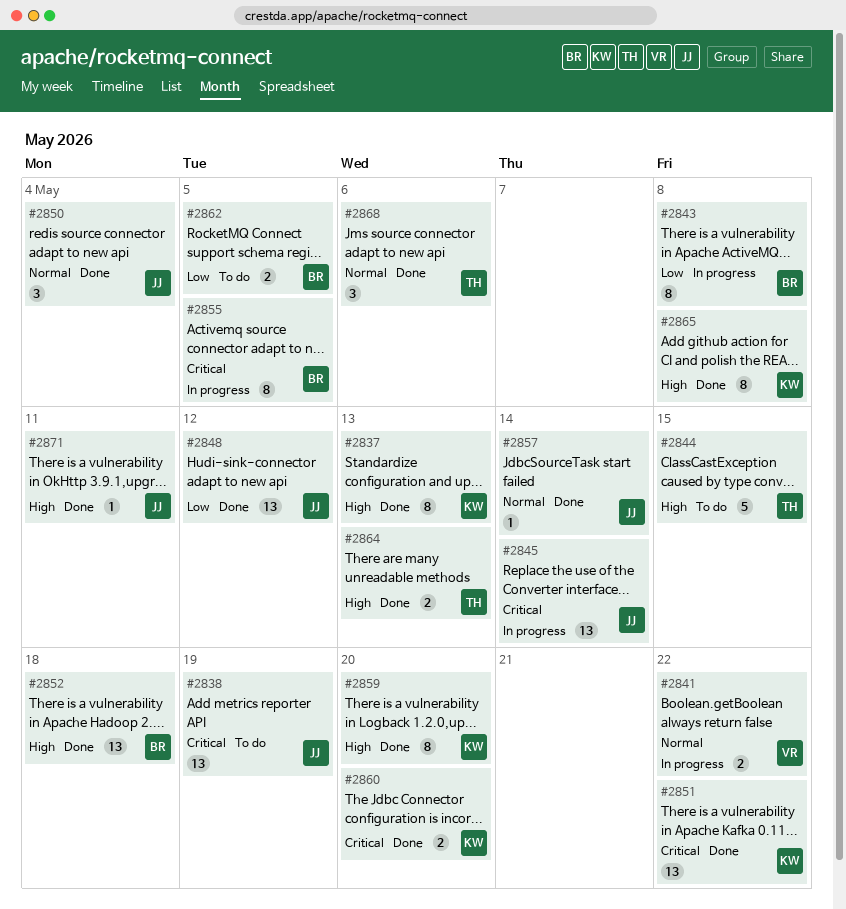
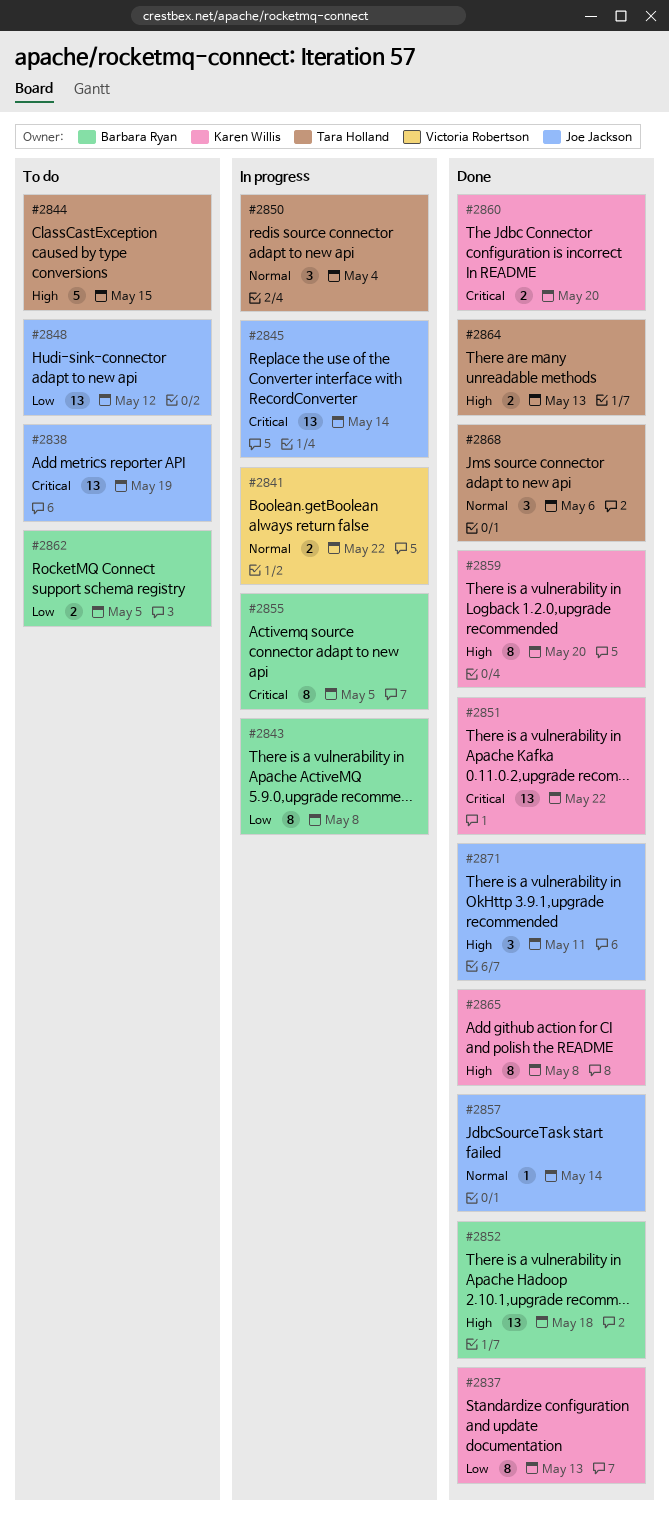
#2837, priority: High -> Low
#2848, status: Done -> To do
#2850, status: Done -> In progress
#2850, owner: Joe Jackson -> Tara Holland
#2871, estimate: 1 -> 3

